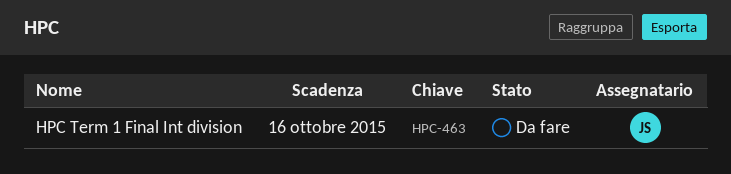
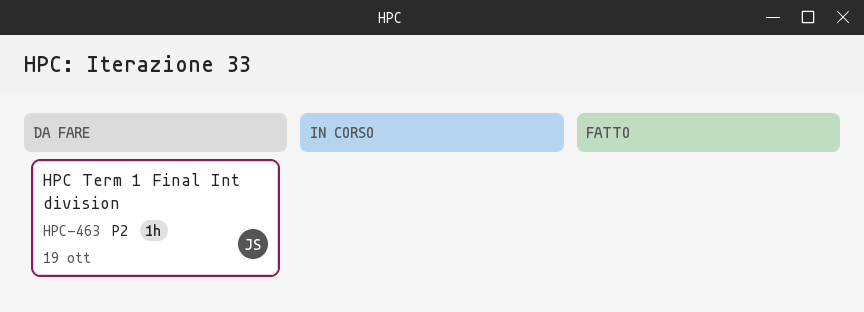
HPC-463, due: Oct 16 -> Oct 19

